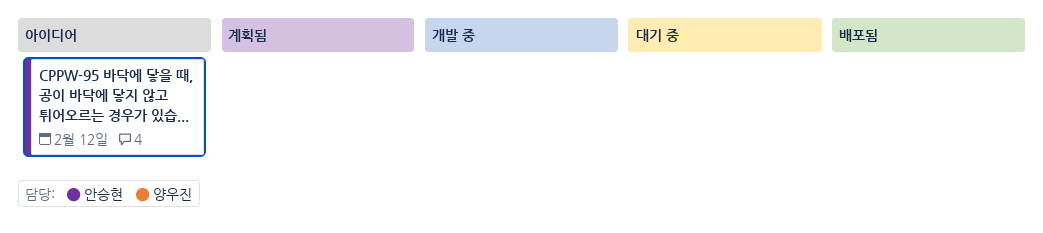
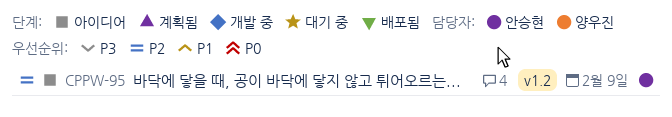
CPPW-95, due: Feb 12 -> Feb 9

